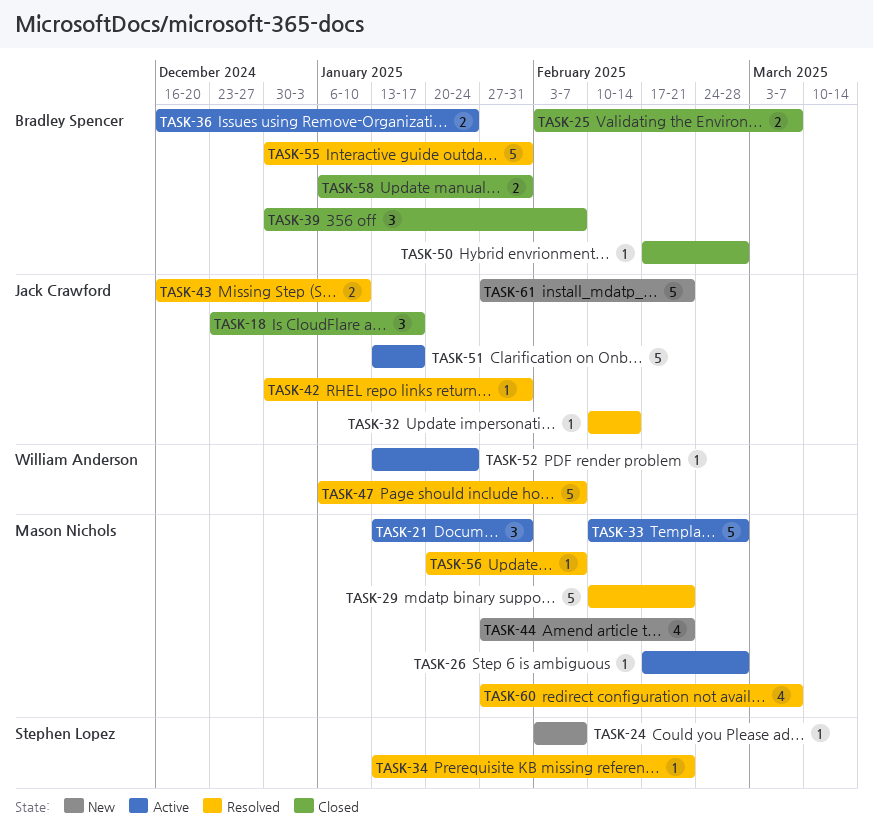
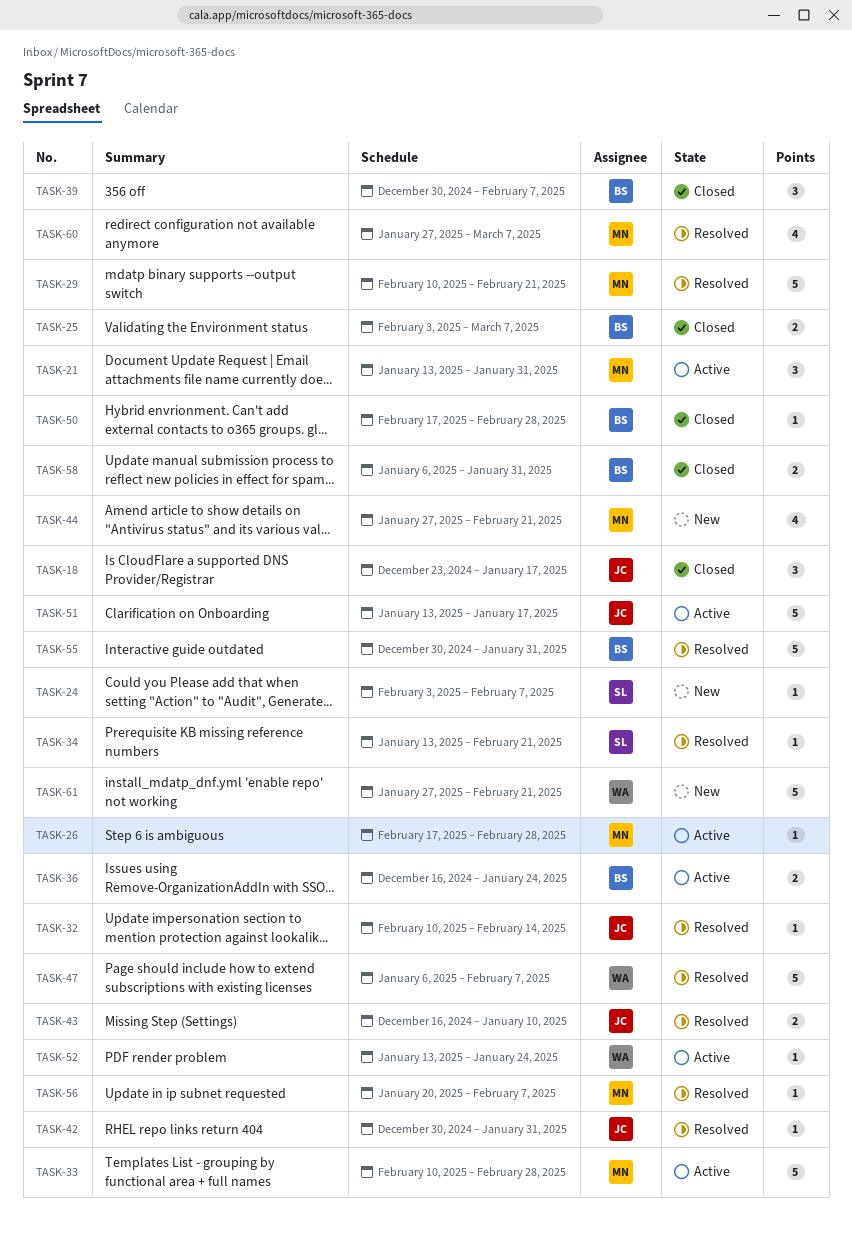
TASK-61, owner: Jack Crawford -> William Anderson

